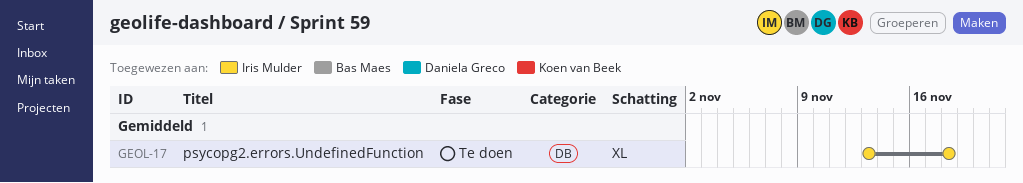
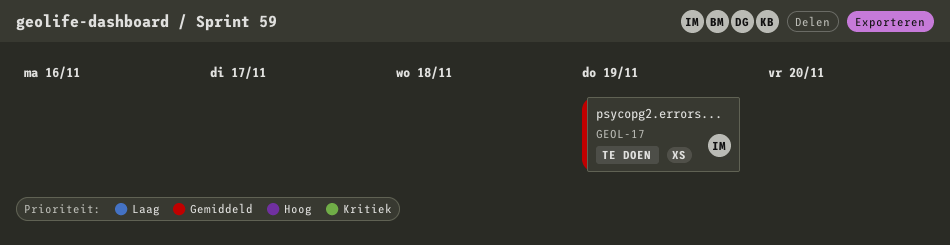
GEOL-17, estimate: XL -> XS
GEOL-17, due: Nov 18 -> Nov 19

